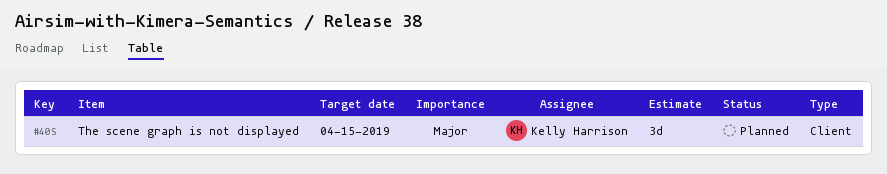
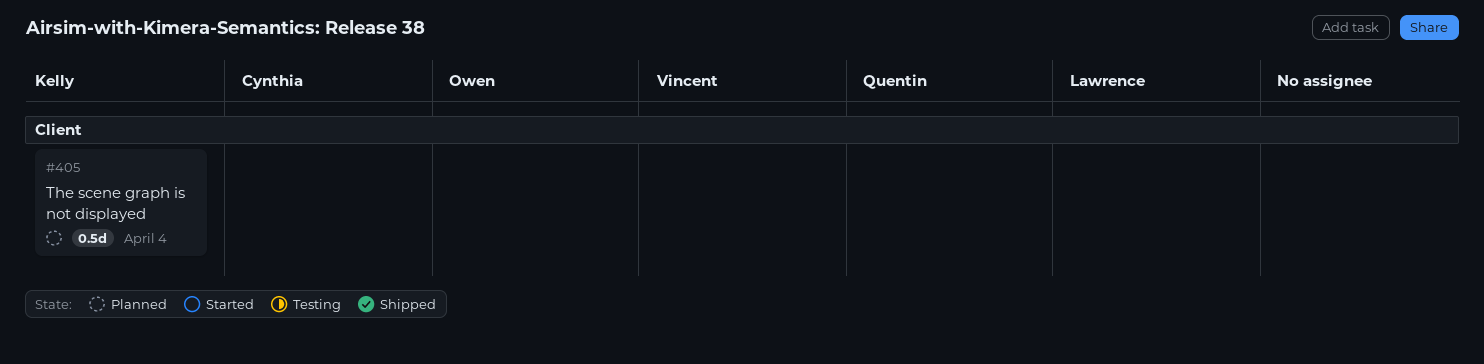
#405, estimate: 3d -> 0.5d
#405, due: Apr 15 -> Apr 4

